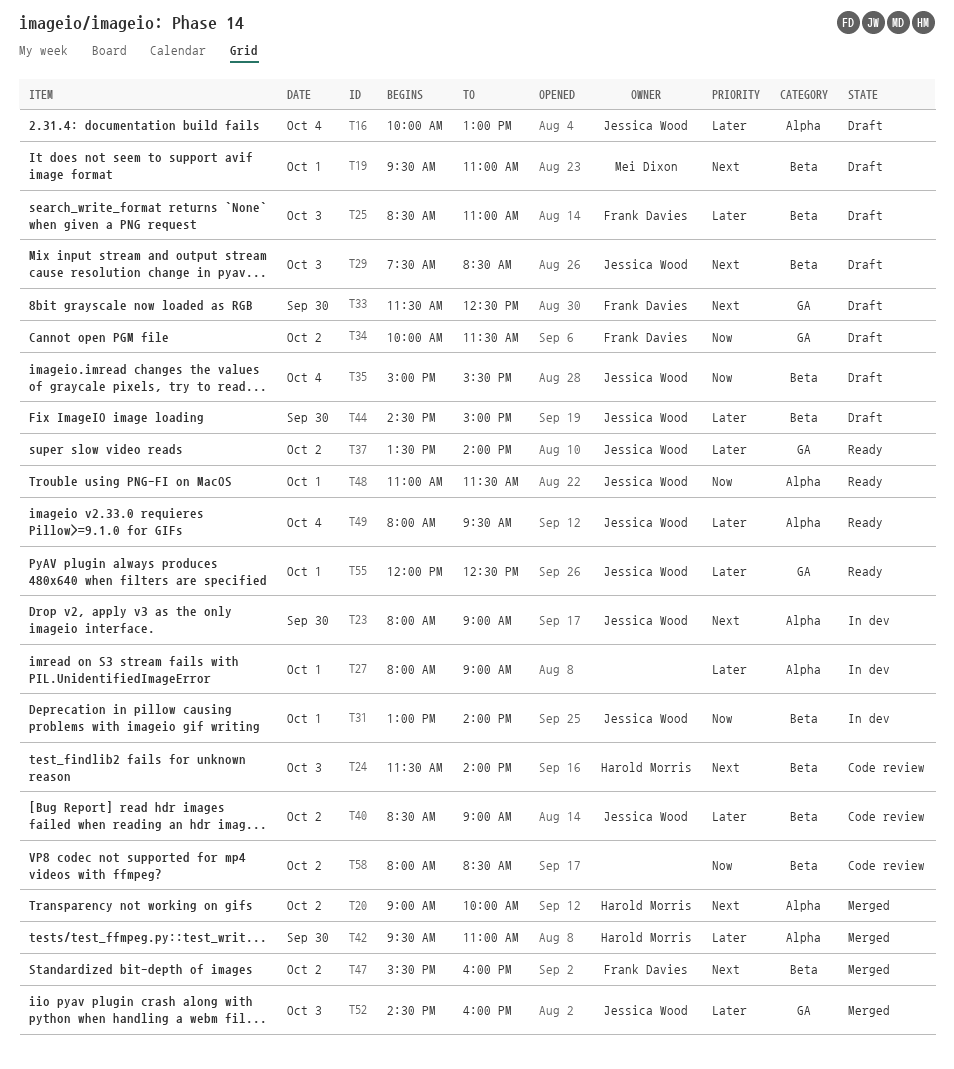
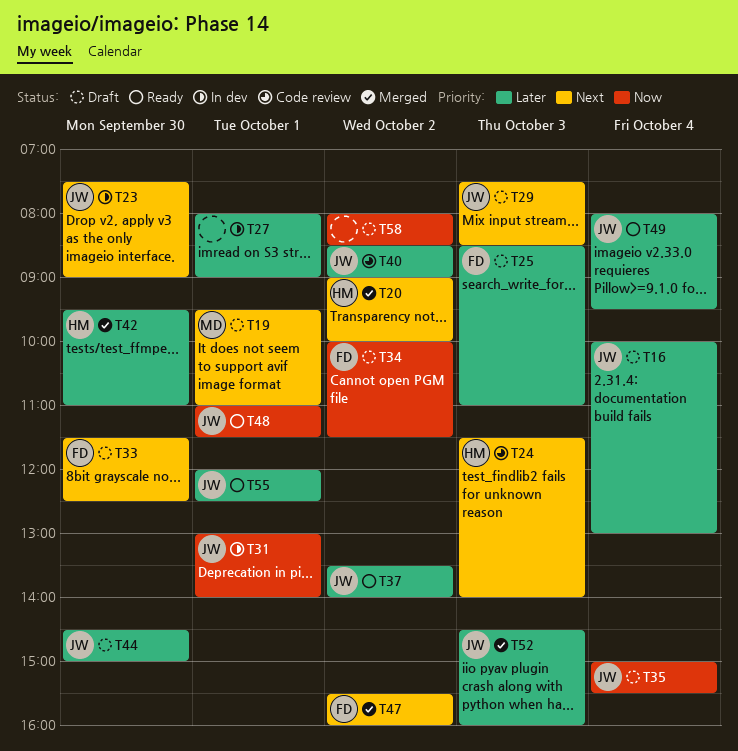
T23, begins: 08:00 -> 07:30
T58, status: Code review -> Draft

